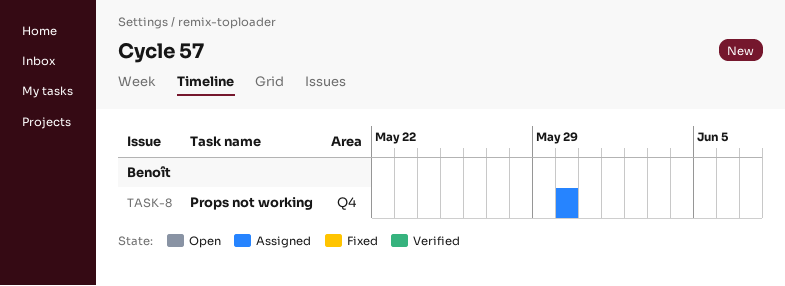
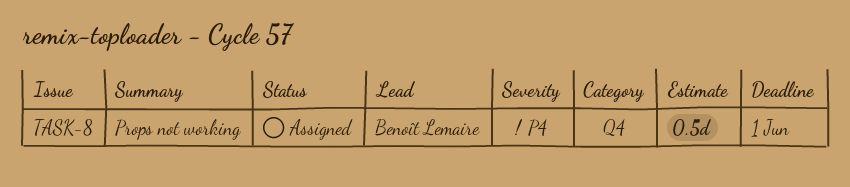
TASK-8, due: May 30 -> Jun 1

